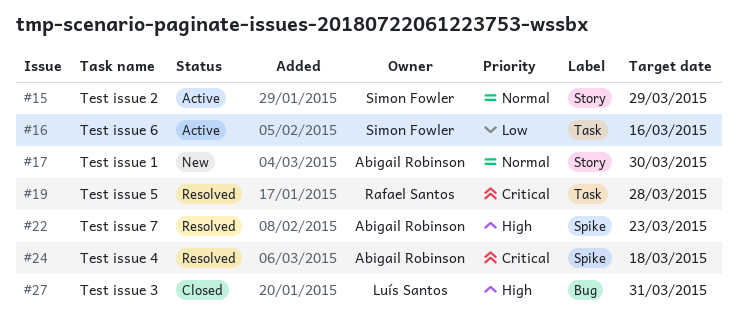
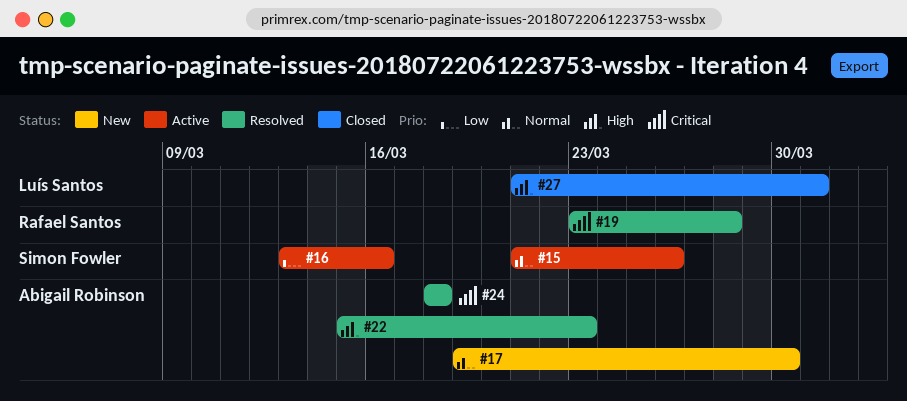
#15, due: Mar 29 -> Mar 26

